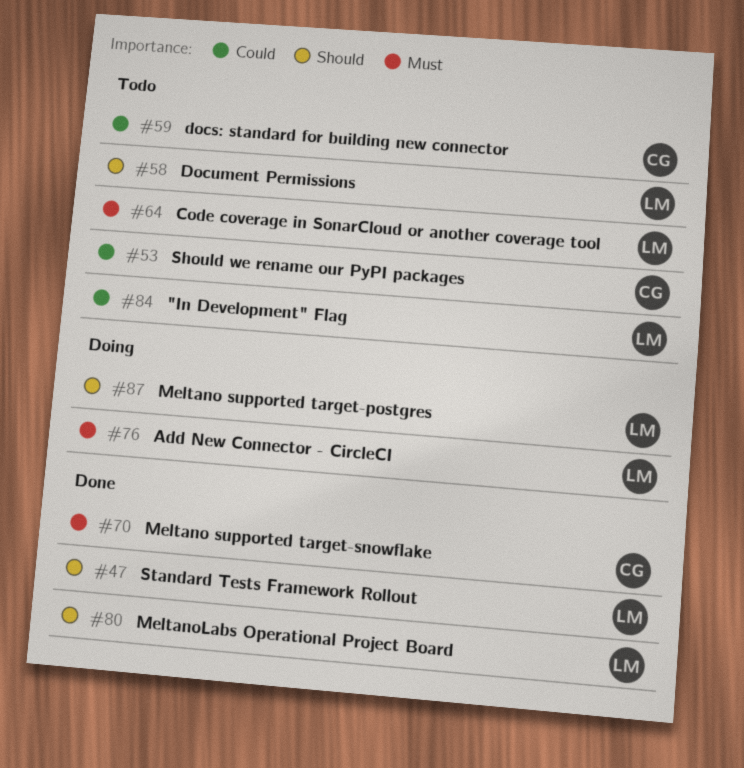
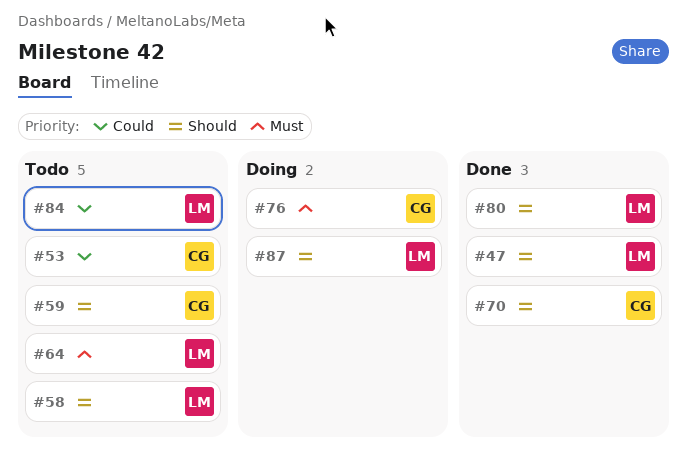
#59, priority: Could -> Should
#70, priority: Must -> Should
#76, owner: LM -> CG

